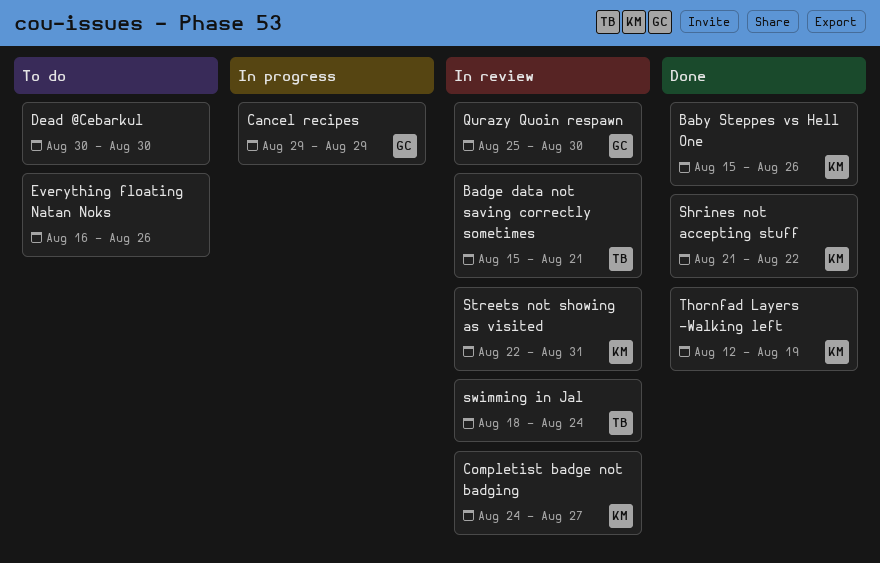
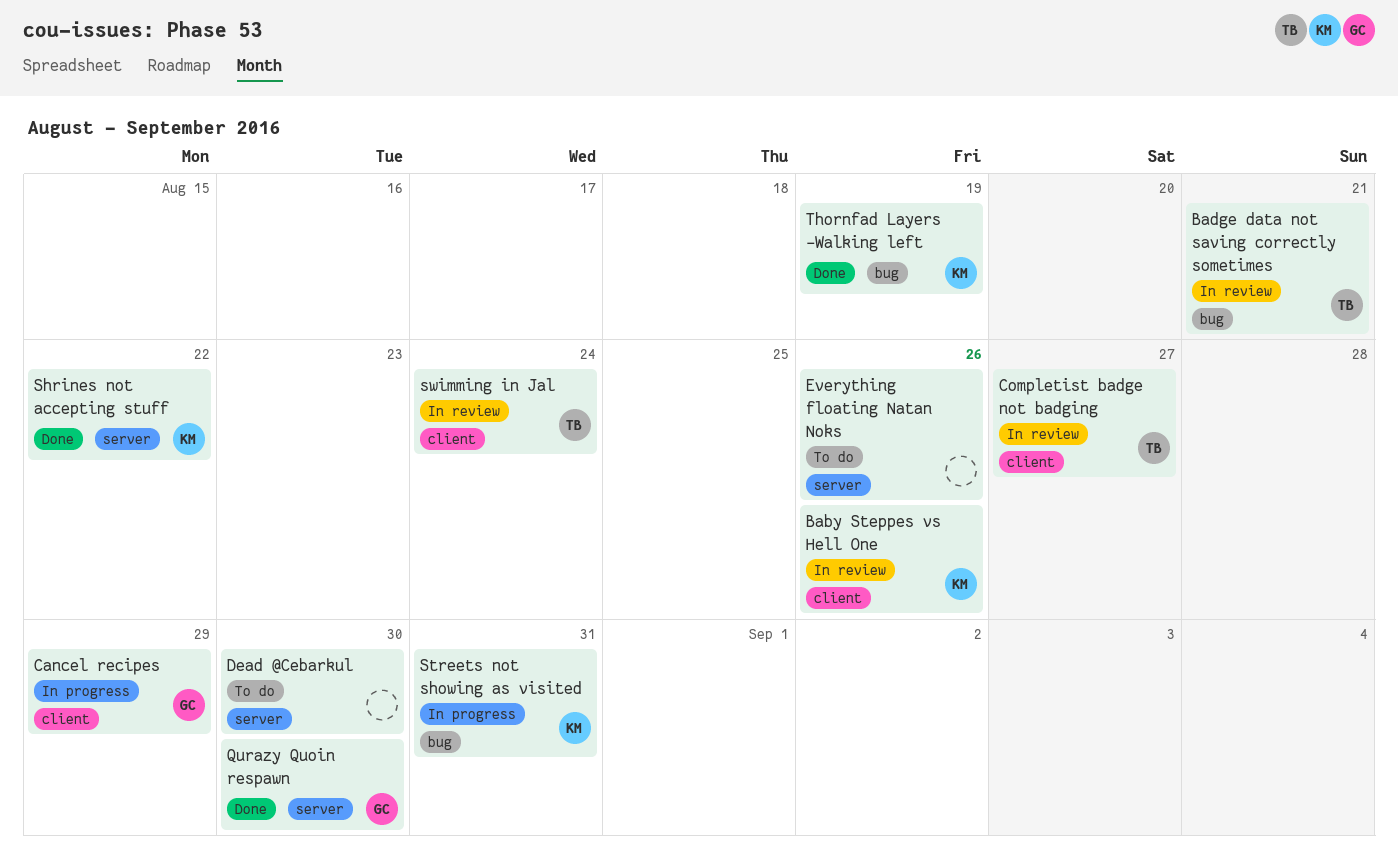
Baby Steppes vs Hell One, status: Done -> In review
Completist badge not badging, owner: KM -> TB
Qurazy Quoin respawn, status: In review -> Done
Streets not showing as visited, status: In review -> In progress

